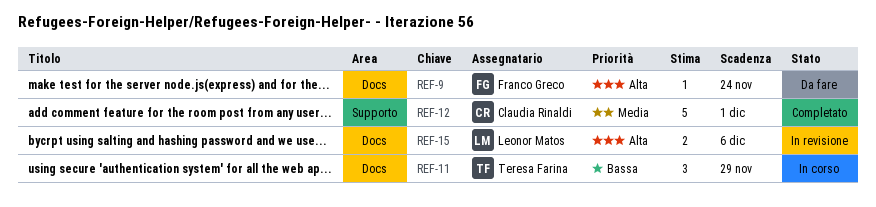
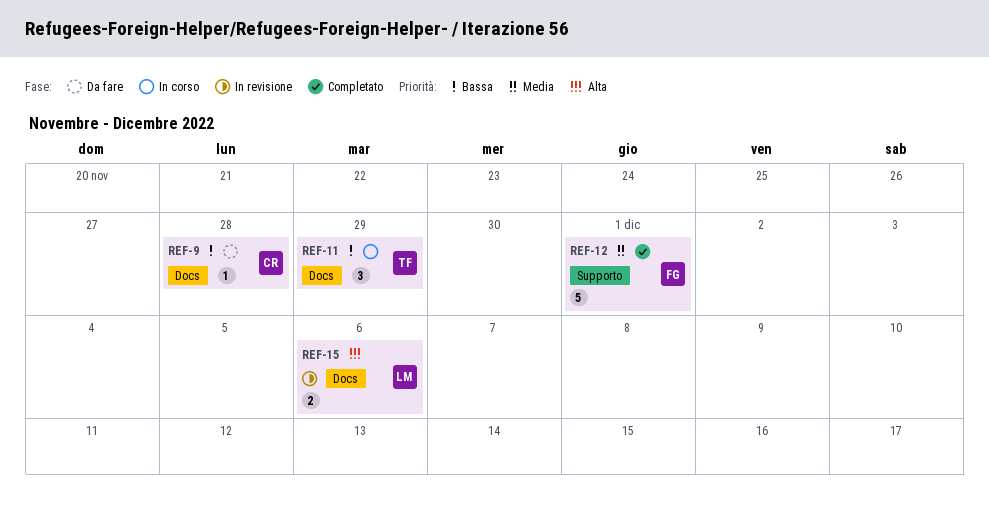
REF-9, owner: Franco Greco -> Claudia Rinaldi
REF-9, priority: Alta -> Bassa
REF-9, due: Nov 24 -> Nov 28
REF-12, owner: Claudia Rinaldi -> Franco Greco

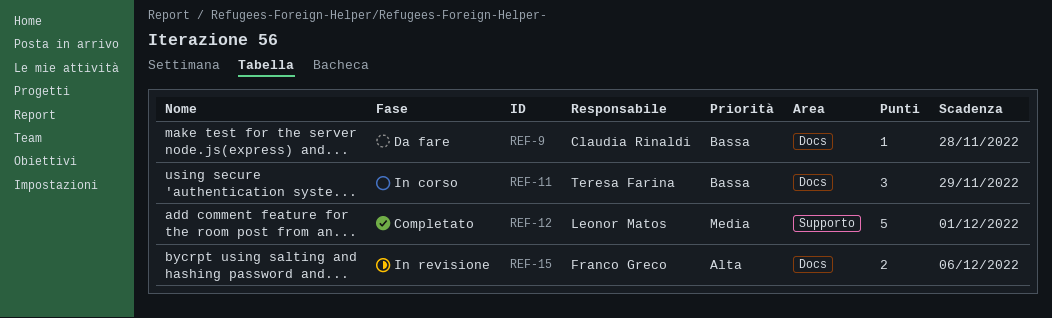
REF-12, owner: Franco Greco -> Leonor Matos
REF-15, owner: Leonor Matos -> Franco Greco

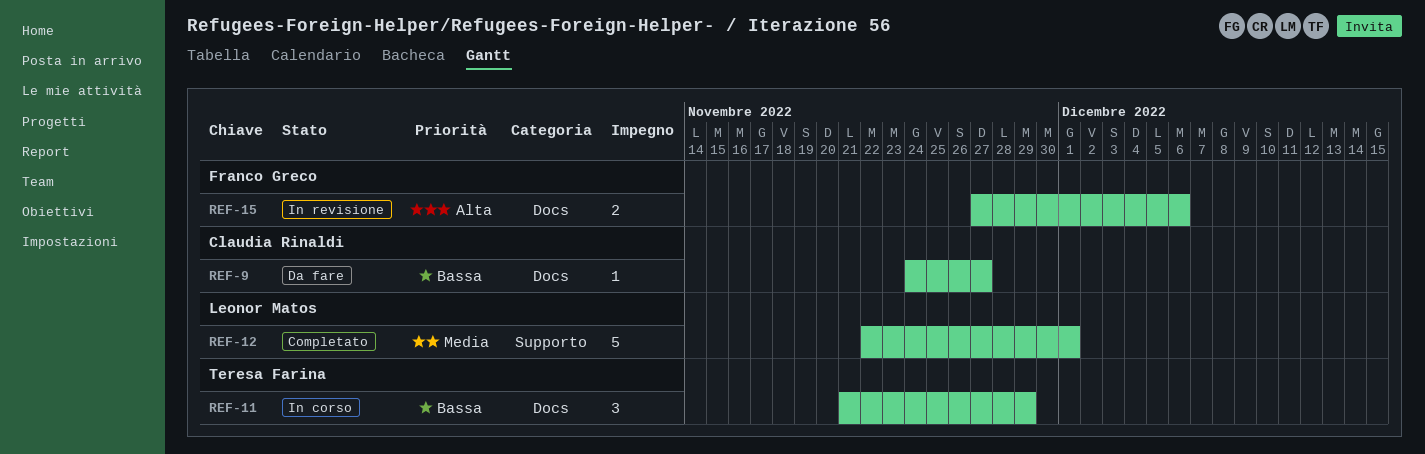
REF-9, due: Nov 28 -> Nov 27

